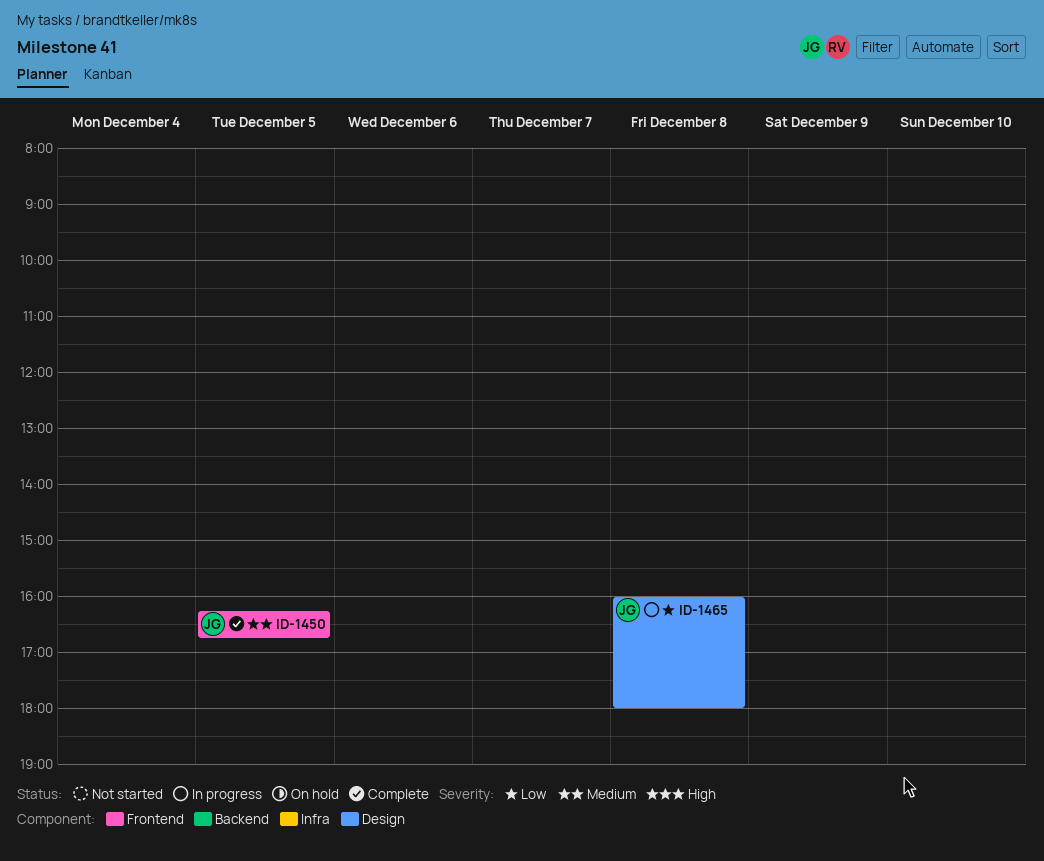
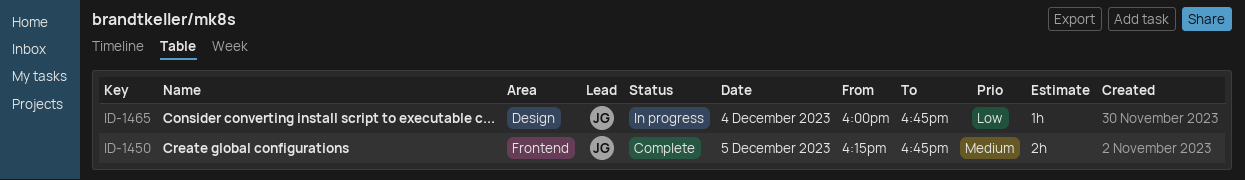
ID-1465, day: Dec 8 -> Dec 4
ID-1465, ends: 18:00 -> 16:45

